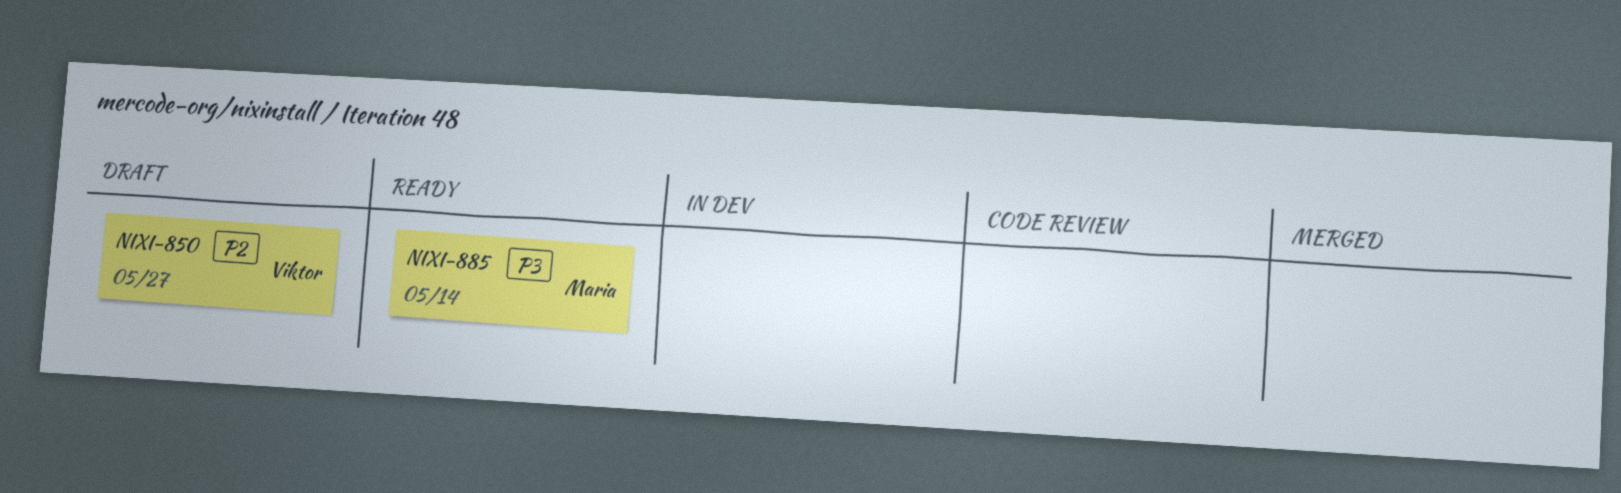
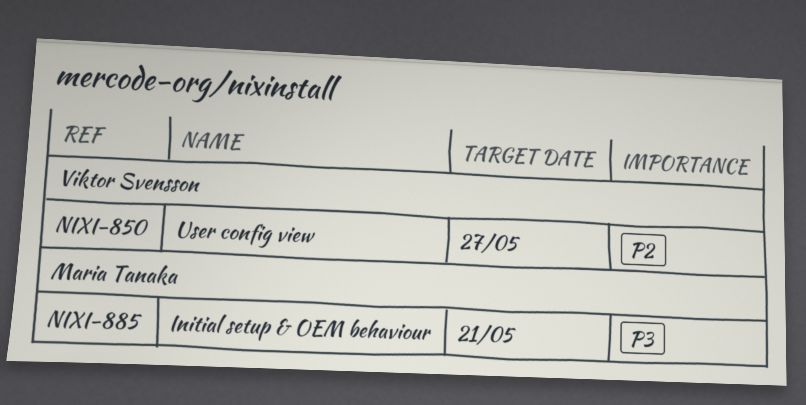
NIXI-885, due: May 14 -> May 21

